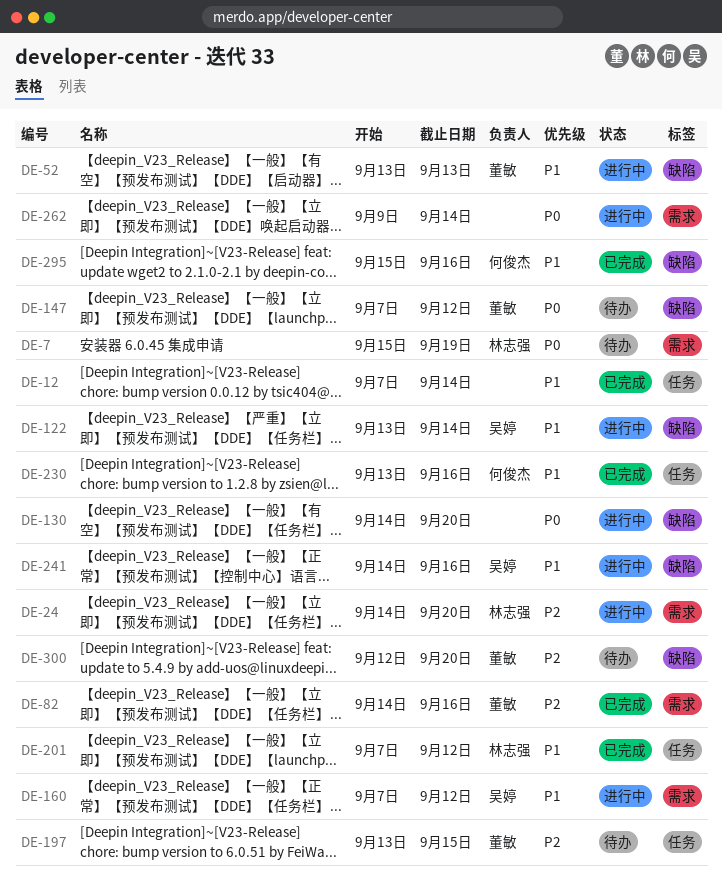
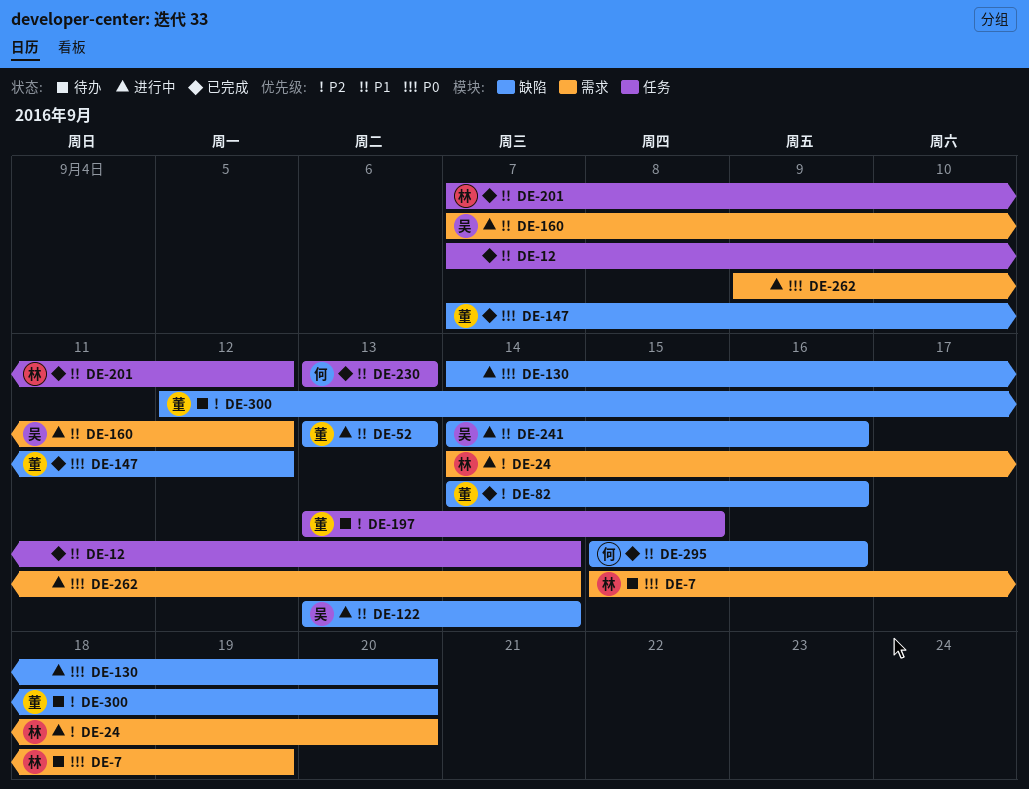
DE-82, label: 需求 -> 缺陷
DE-147, status: 待办 -> 已完成
DE-230, due: Sep 16 -> Sep 13

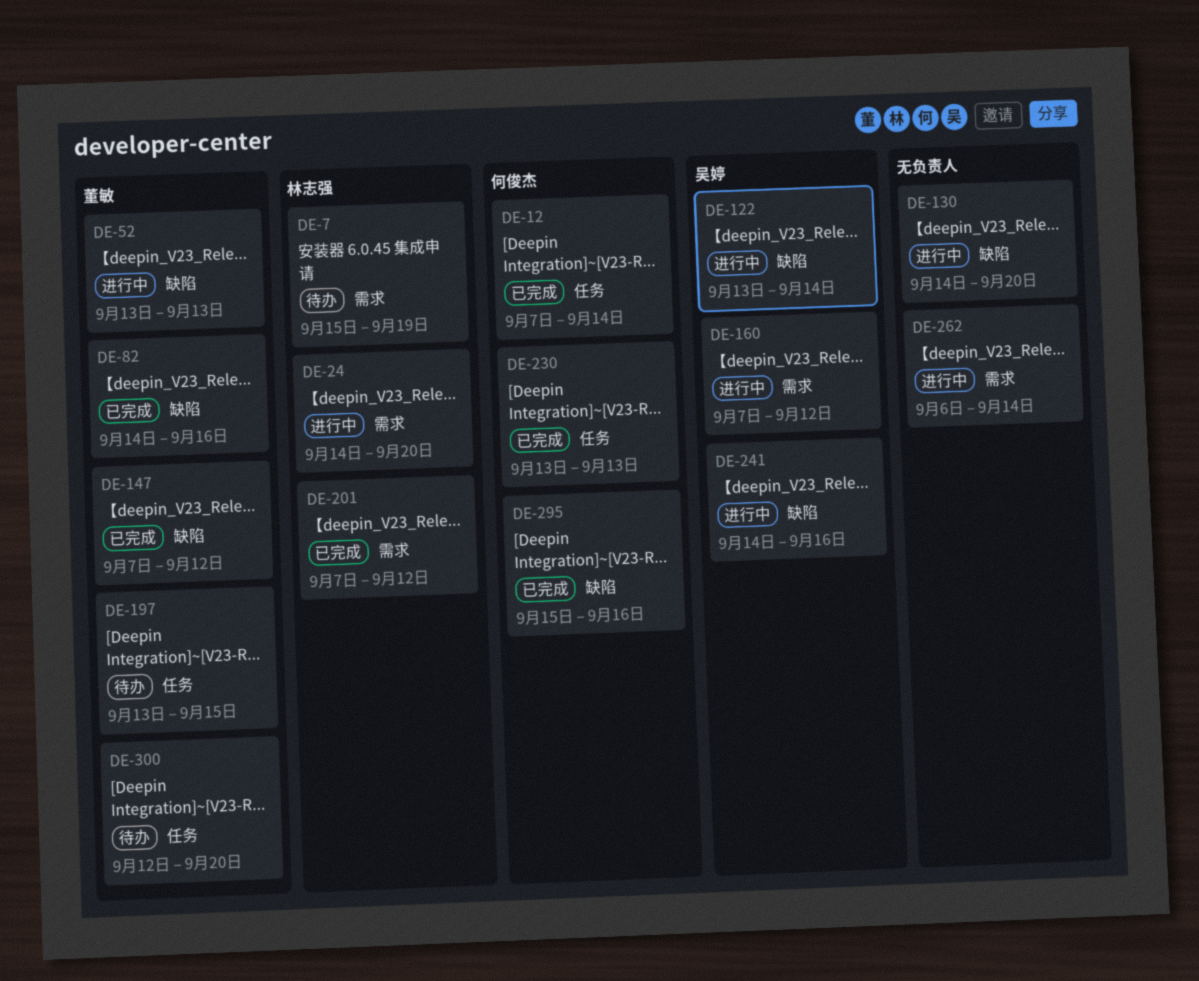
DE-12, owner: none -> 何俊杰
DE-201, label: 任务 -> 需求
DE-262, start: Sep 9 -> Sep 6
DE-300, label: 缺陷 -> 任务

